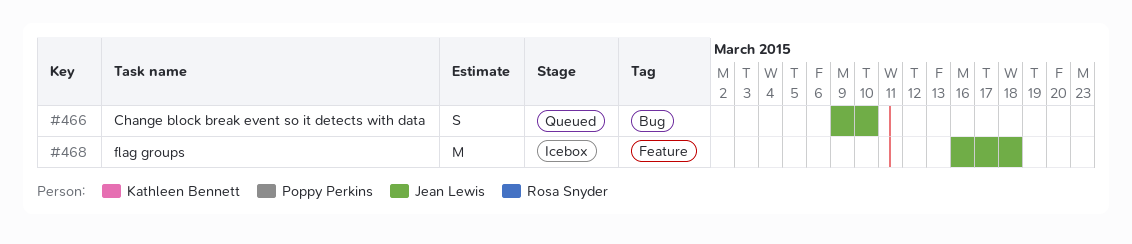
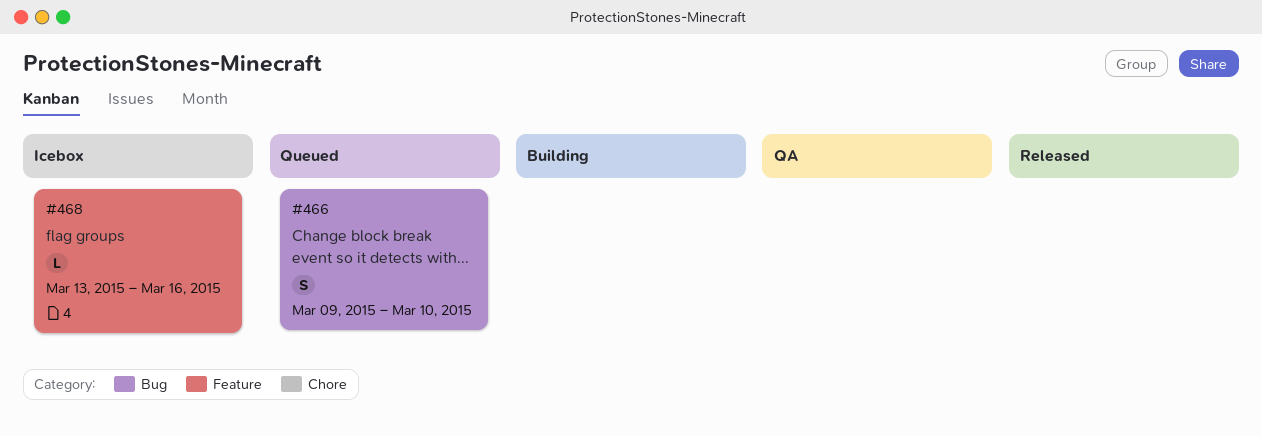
#468, estimate: M -> L
#468, start: Mar 16 -> Mar 13
#468, due: Mar 18 -> Mar 16

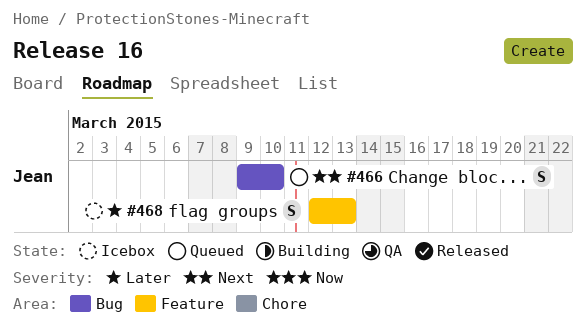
#468, estimate: L -> S
#468, start: Mar 13 -> Mar 12
#468, due: Mar 16 -> Mar 13

